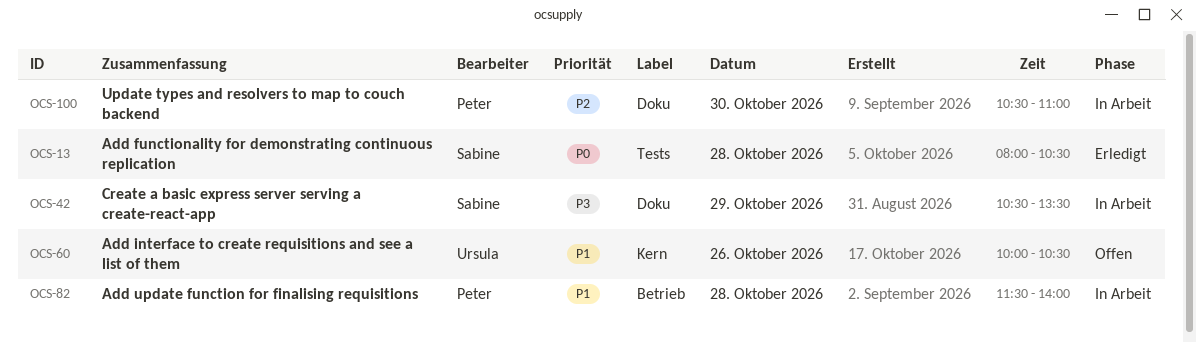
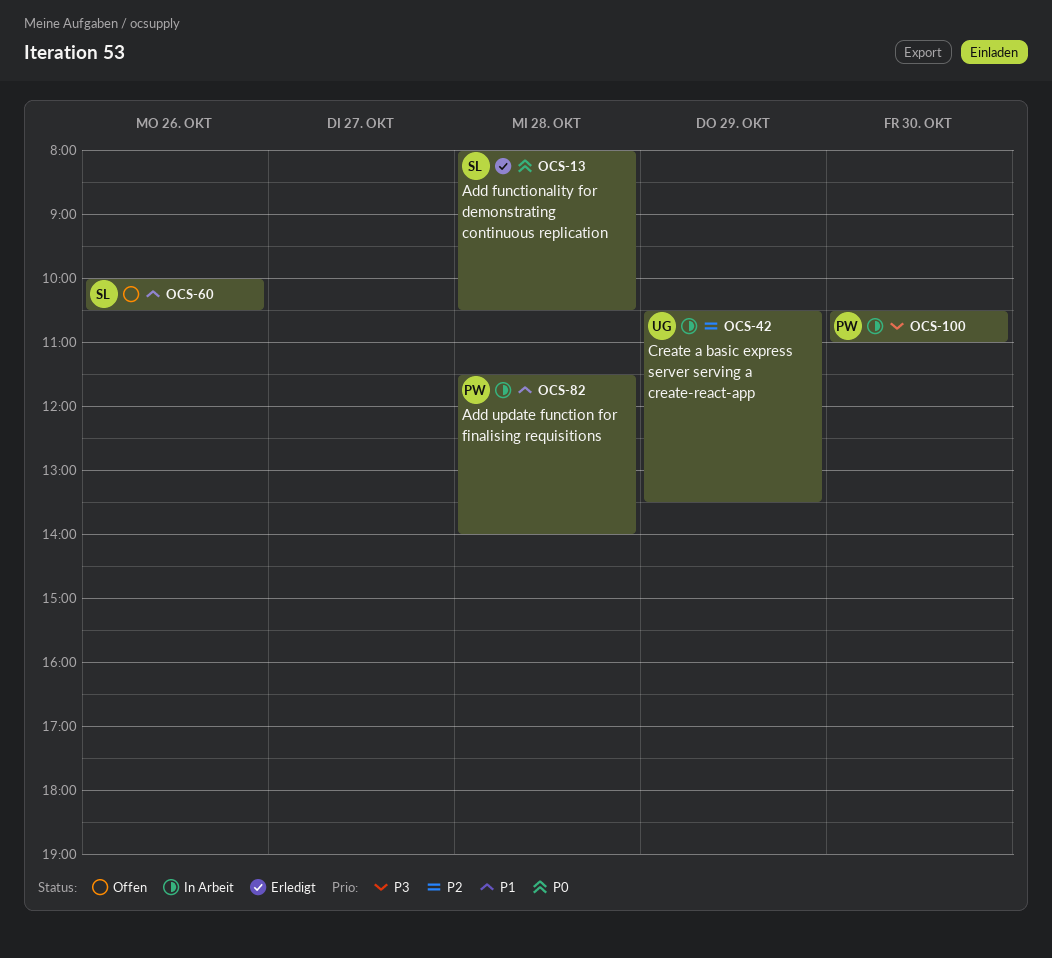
OCS-42, owner: Sabine -> Ursula
OCS-42, priority: P3 -> P2
OCS-60, owner: Ursula -> Sabine
OCS-100, priority: P2 -> P3

